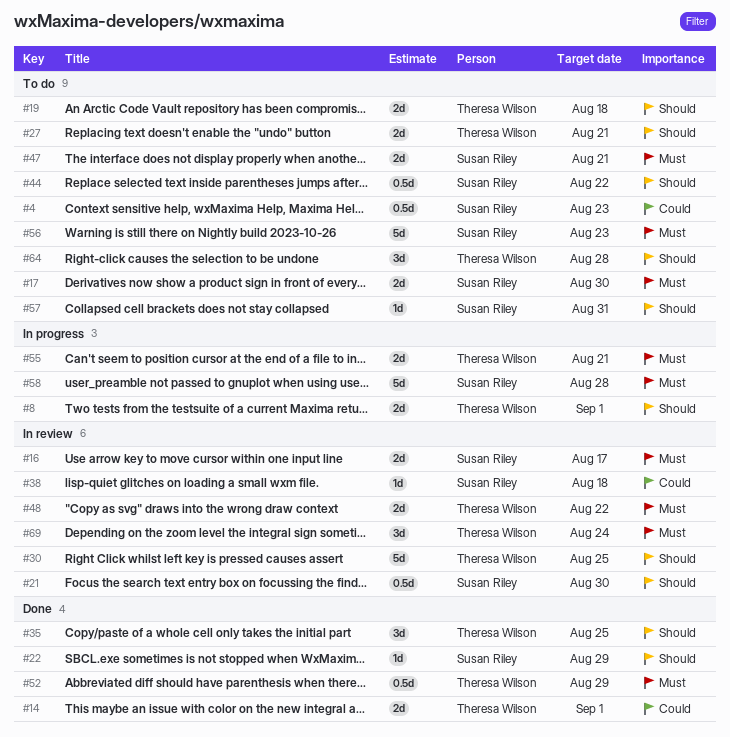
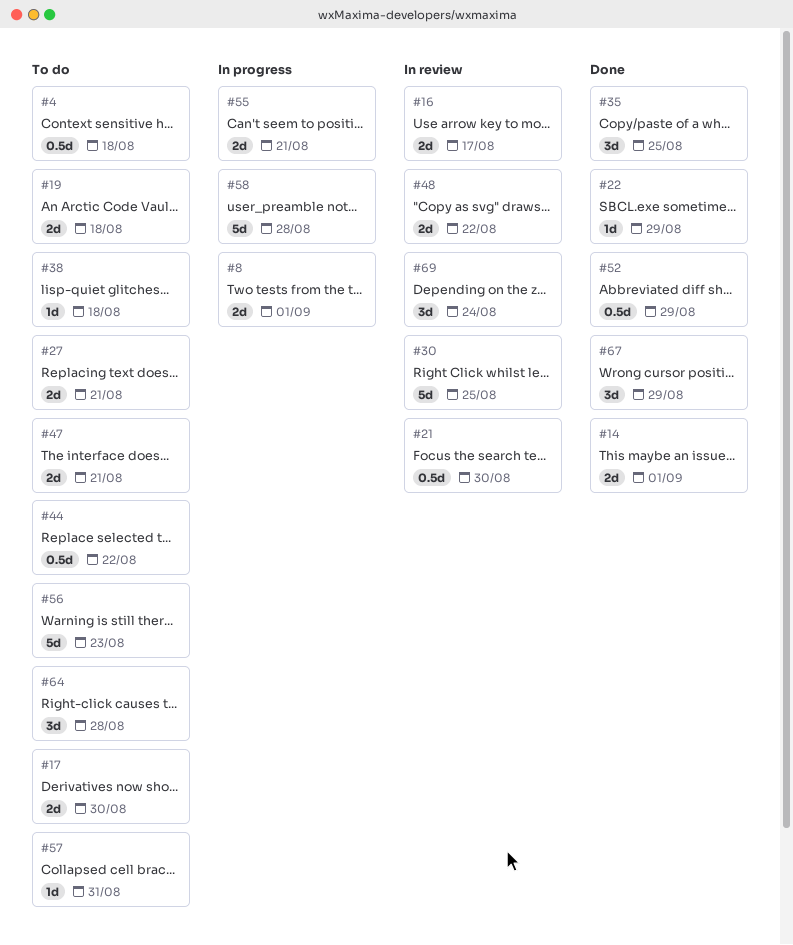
#4, due: Aug 23 -> Aug 18
#38, status: In review -> To do
#67: none -> present

